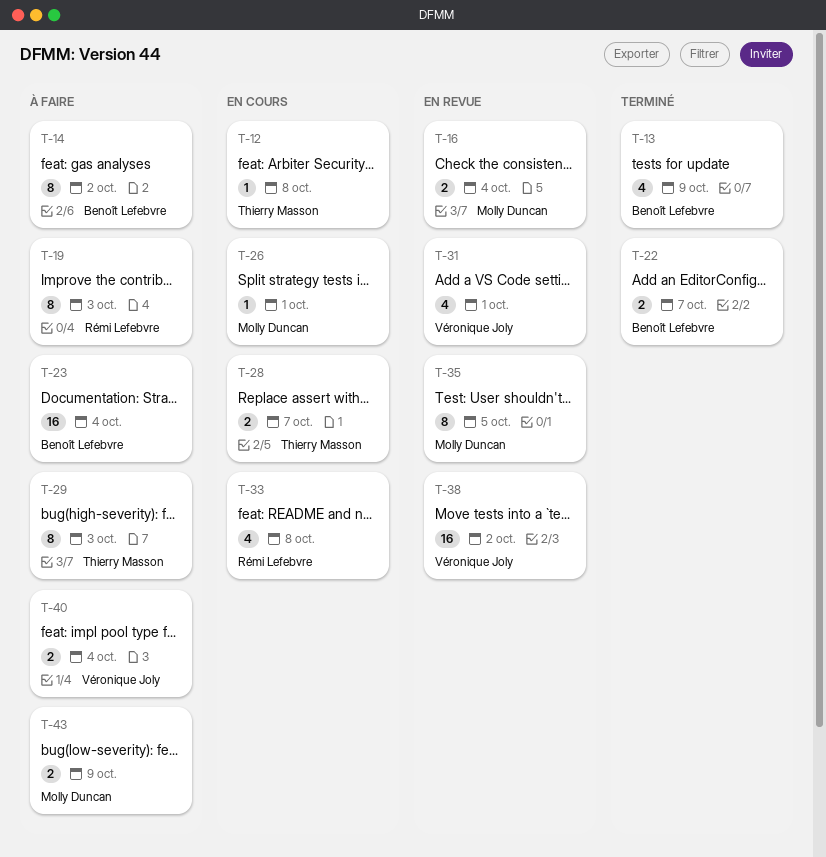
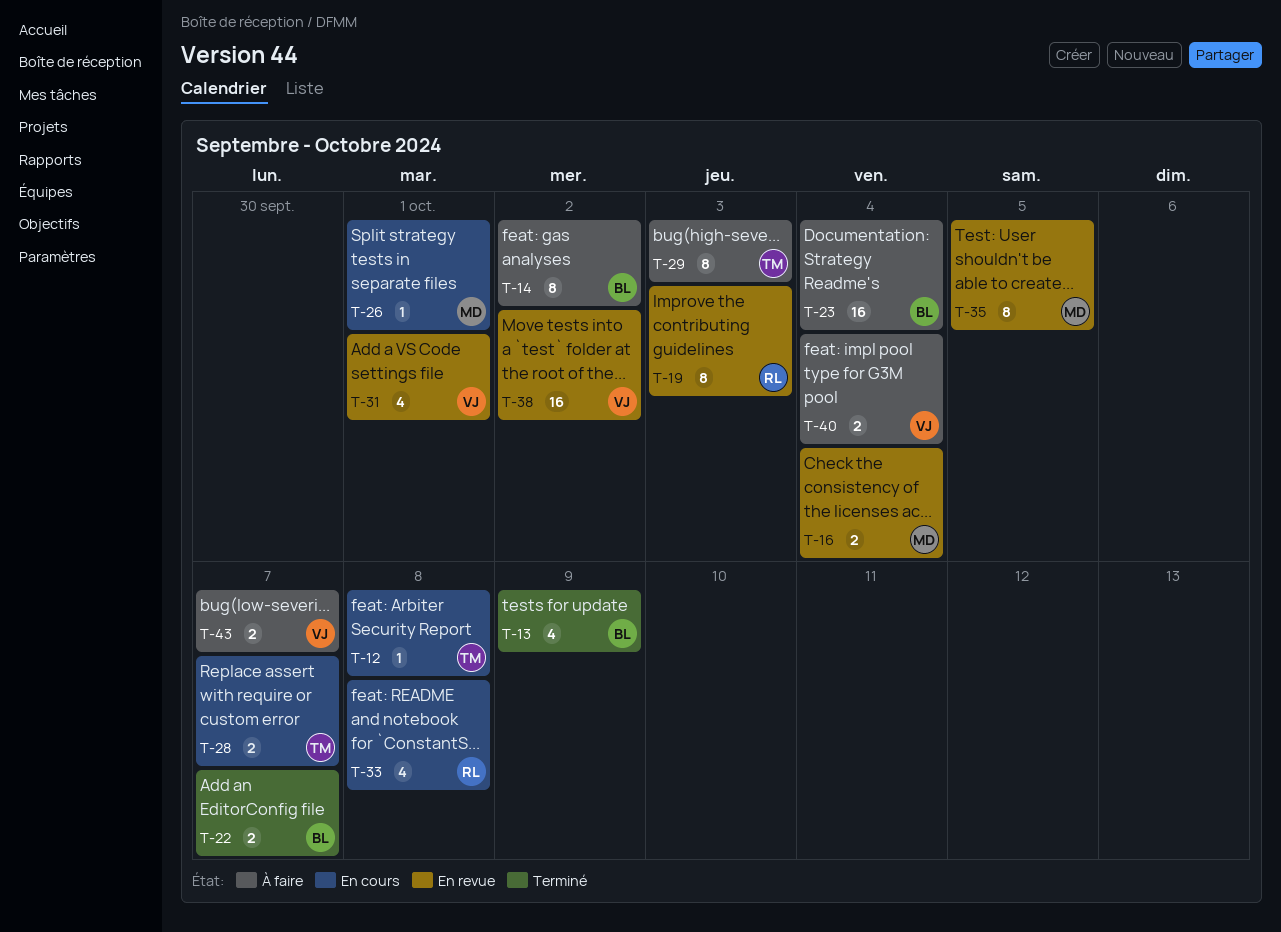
T-19, status: À faire -> En revue
T-43, owner: Molly Duncan -> Véronique Joly
T-43, due: Oct 9 -> Oct 7

